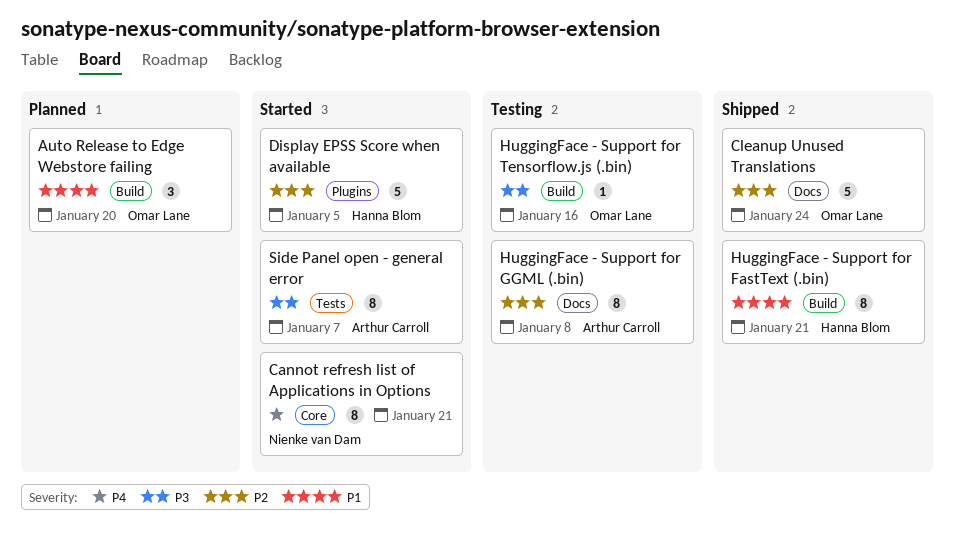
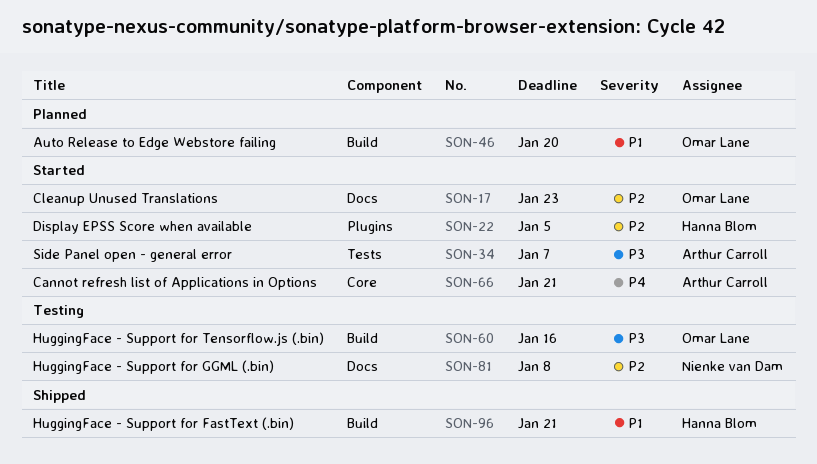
Cannot refresh list of Applications in Options, owner: Nienke van Dam -> Arthur Carroll
Cleanup Unused Translations, status: Shipped -> Started
Cleanup Unused Translations, due: Jan 24 -> Jan 23
HuggingFace - Support for GGML (.bin), owner: Arthur Carroll -> Nienke van Dam

